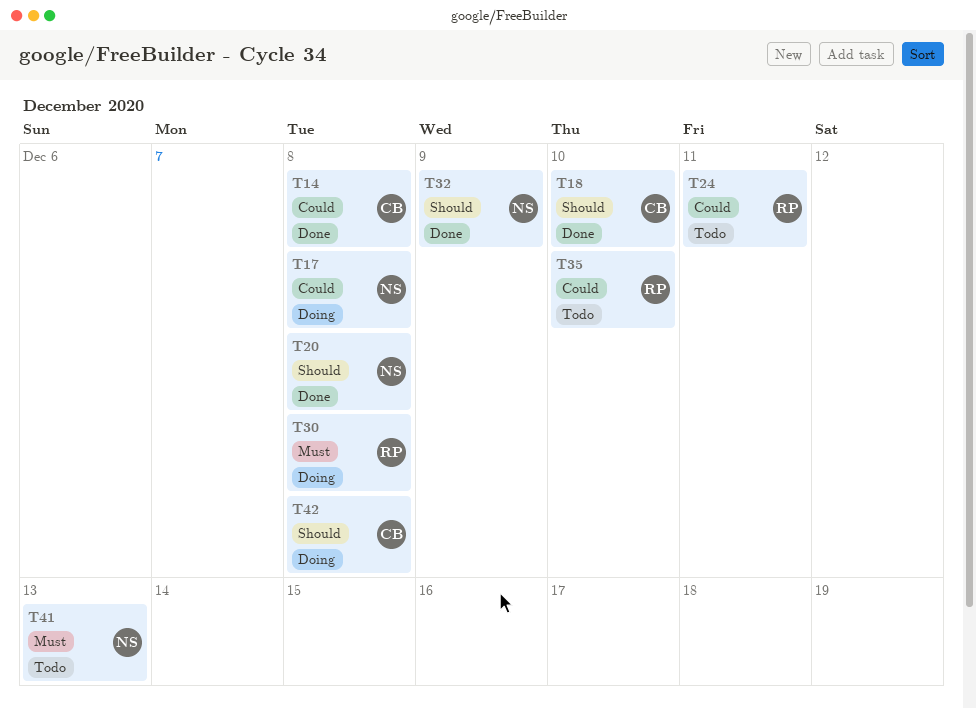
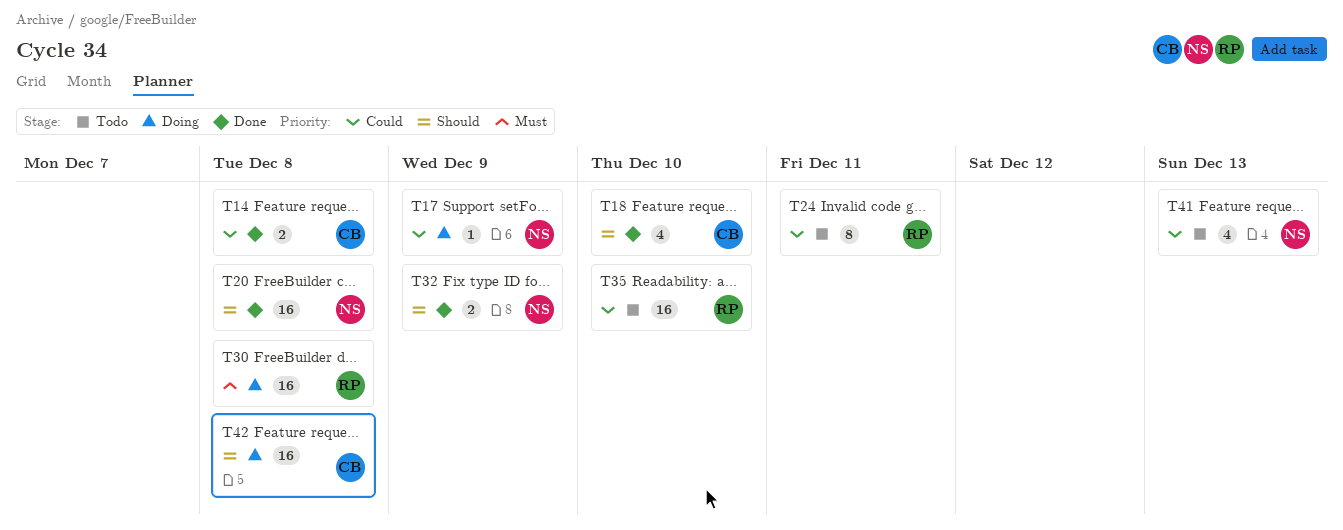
T17, due: Dec 8 -> Dec 9
T41, priority: Must -> Could

